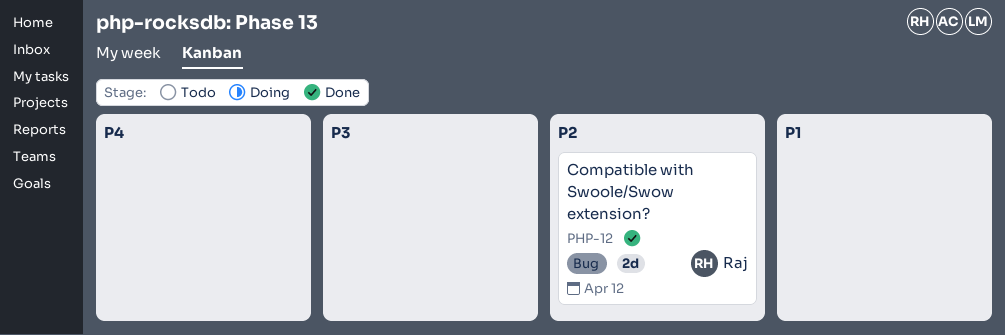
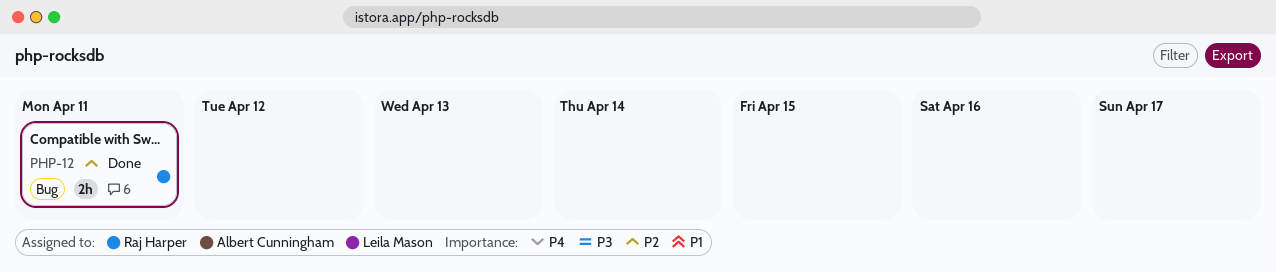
PHP-12, estimate: 2d -> 2h
PHP-12, due: Apr 12 -> Apr 11

